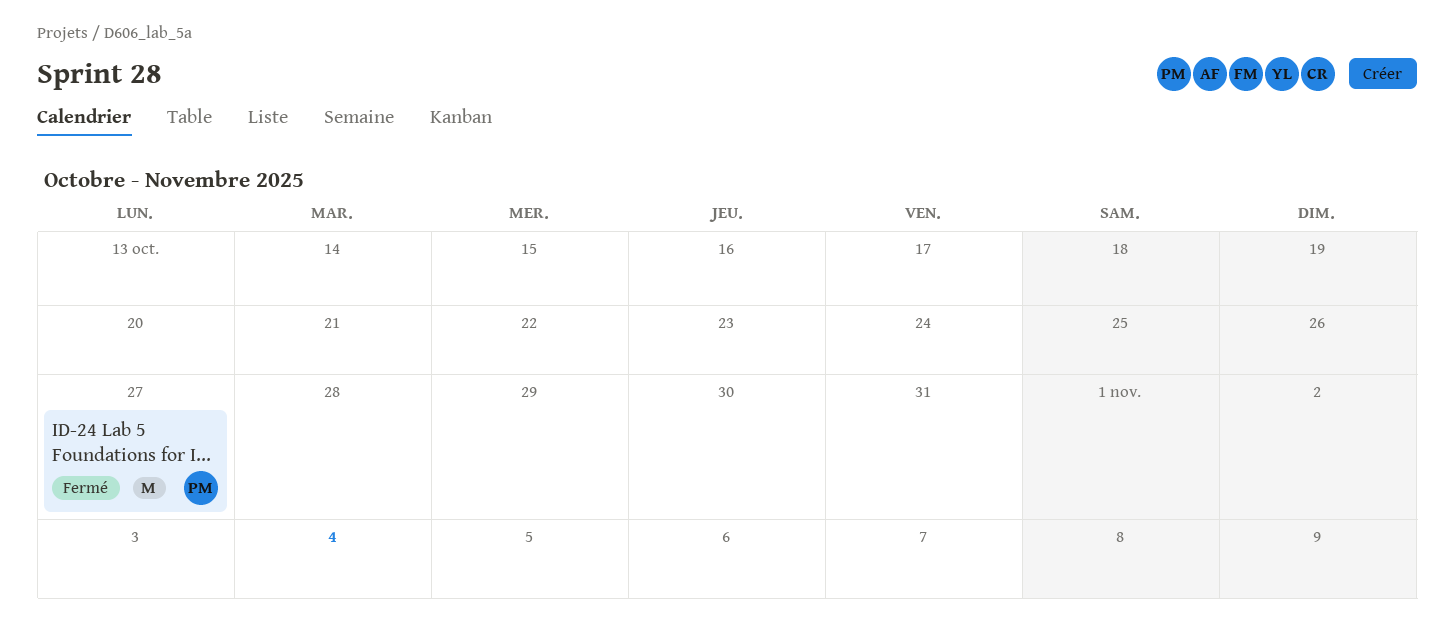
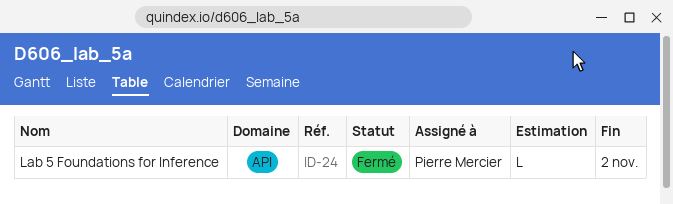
ID-24, estimate: M -> L
ID-24, due: Oct 27 -> Nov 2

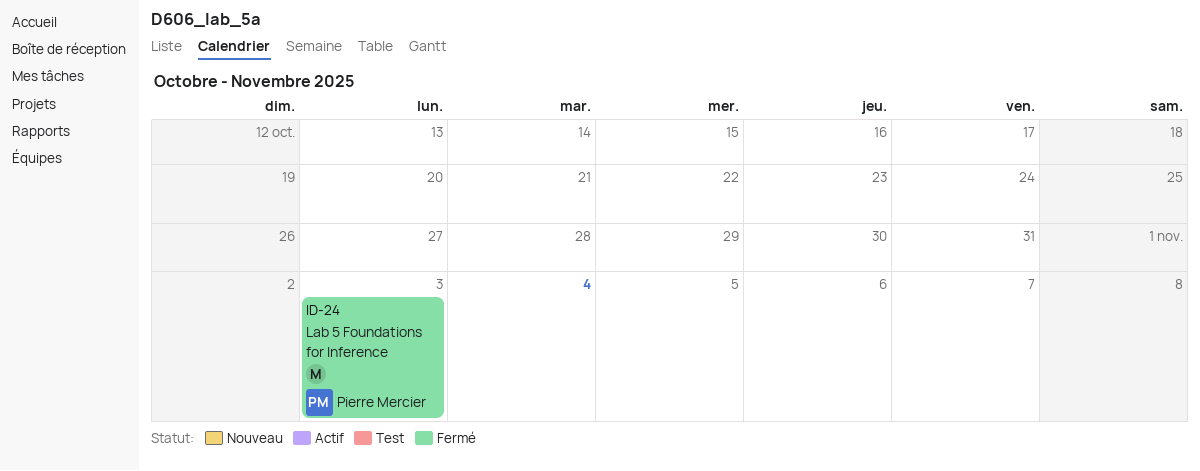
ID-24, estimate: L -> M
ID-24, due: Nov 2 -> Nov 3

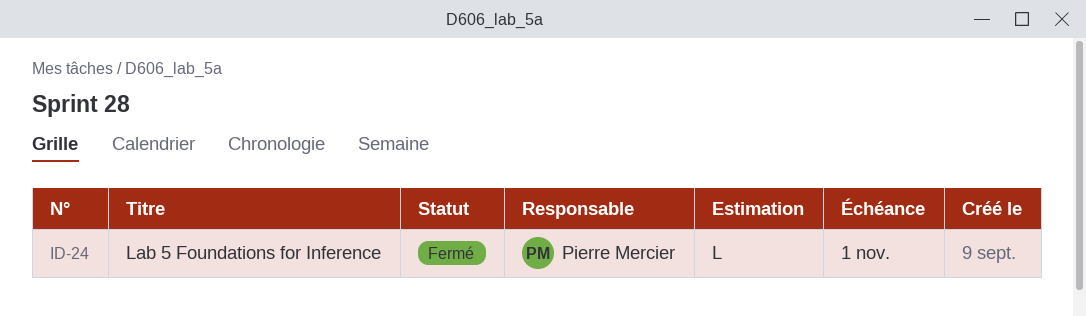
ID-24, estimate: M -> L
ID-24, due: Nov 3 -> Nov 1

